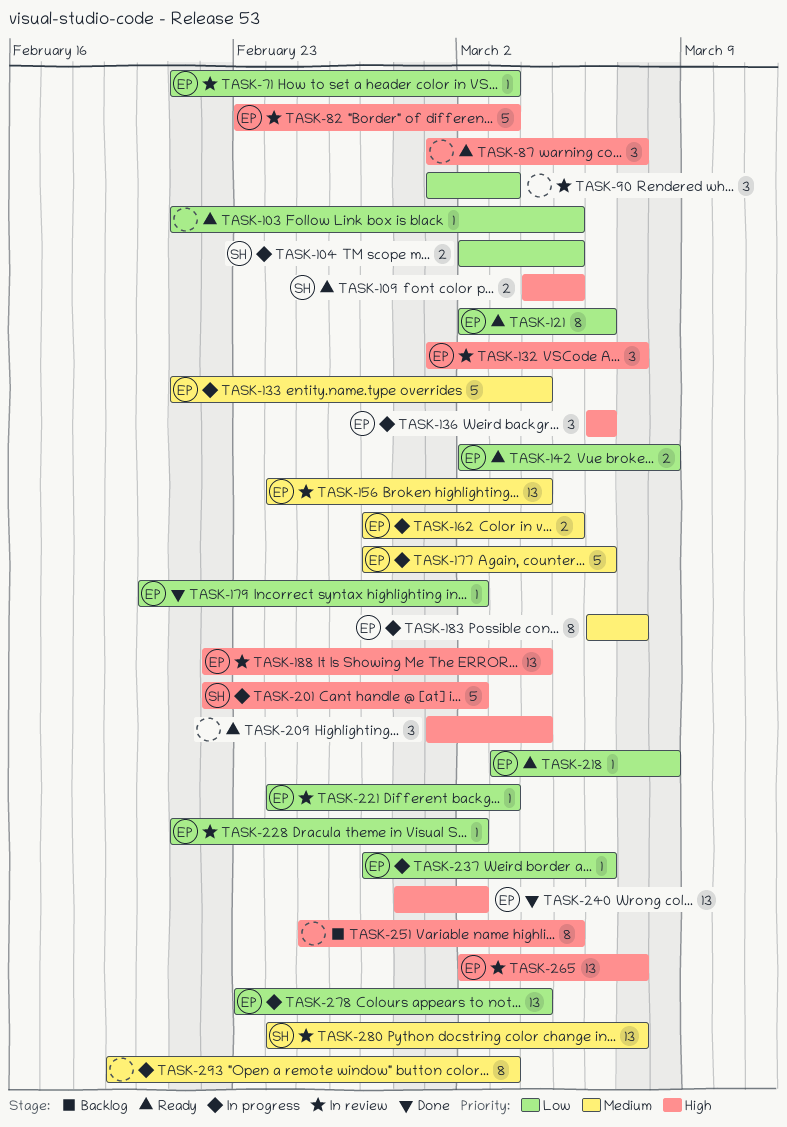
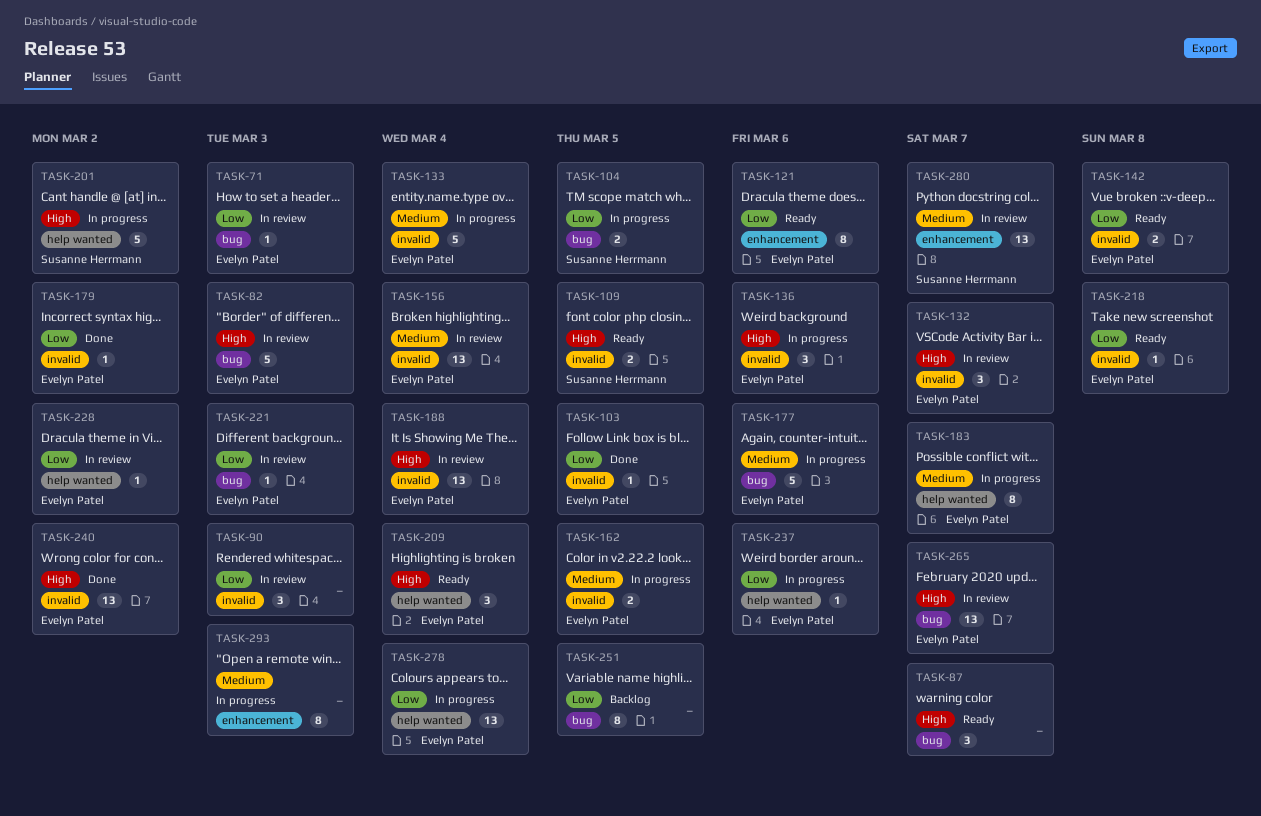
TASK-103, status: Ready -> Done
TASK-103, owner: none -> Evelyn Patel
TASK-209, owner: none -> Evelyn Patel
TASK-251, priority: High -> Low

